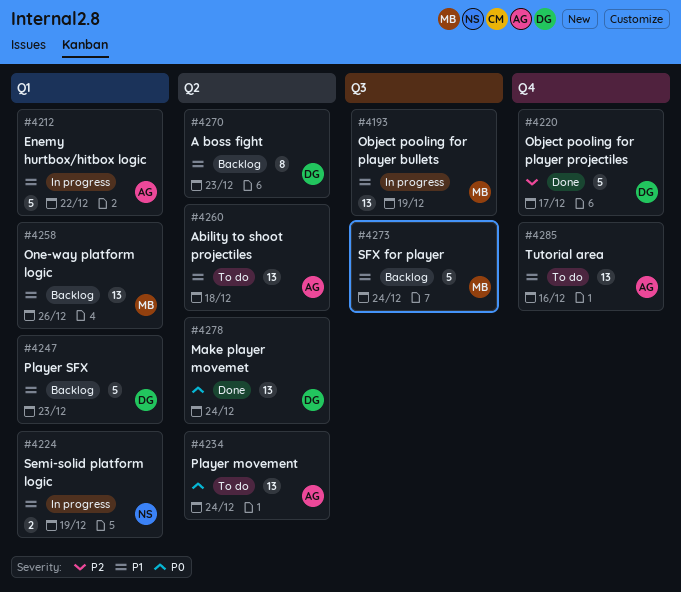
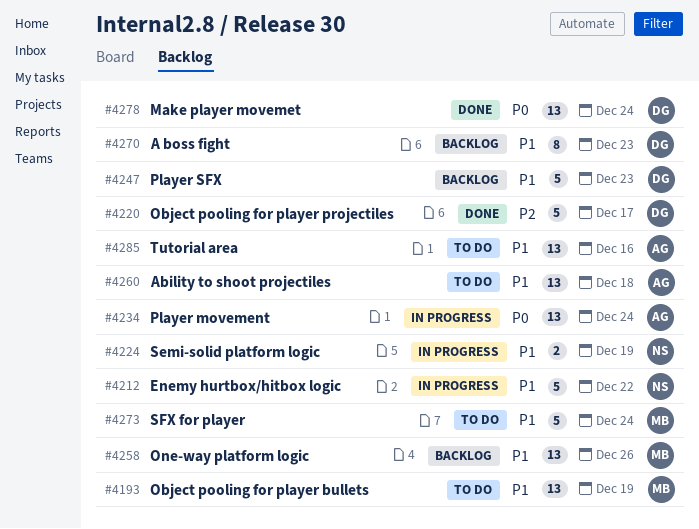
#4193, status: In progress -> To do
#4212, owner: AG -> NS
#4234, status: To do -> In progress
#4273, status: Backlog -> To do

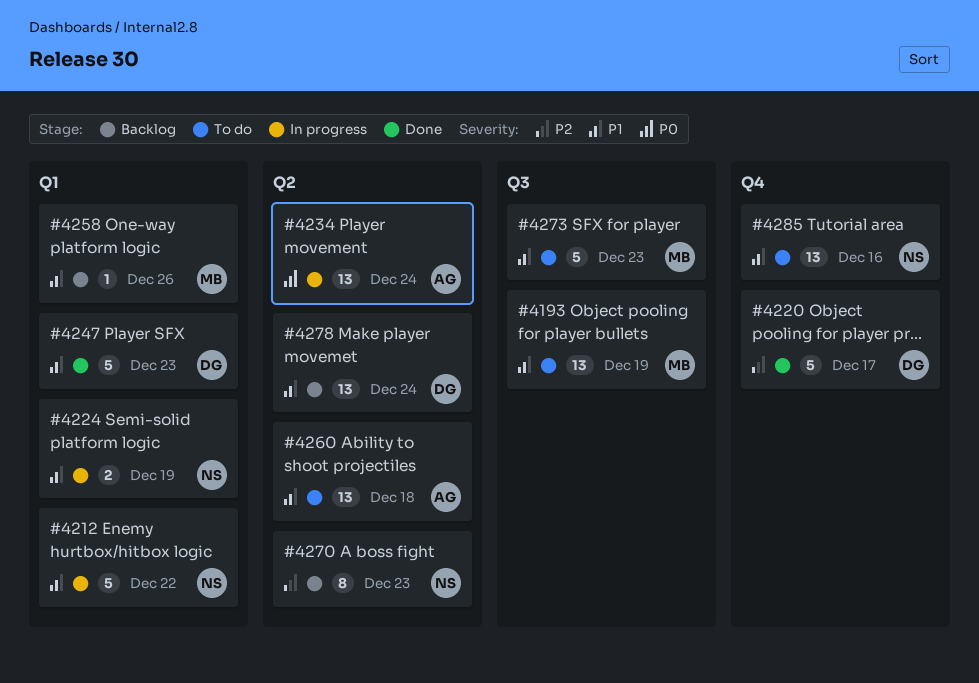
#4247, status: Backlog -> Done
#4258, estimate: 13 -> 1
#4270, owner: DG -> NS
#4270, priority: P1 -> P2
#4273, due: Dec 24 -> Dec 23
#4278, status: Done -> Backlog
#4278, priority: P0 -> P1
#4285, owner: AG -> NS

